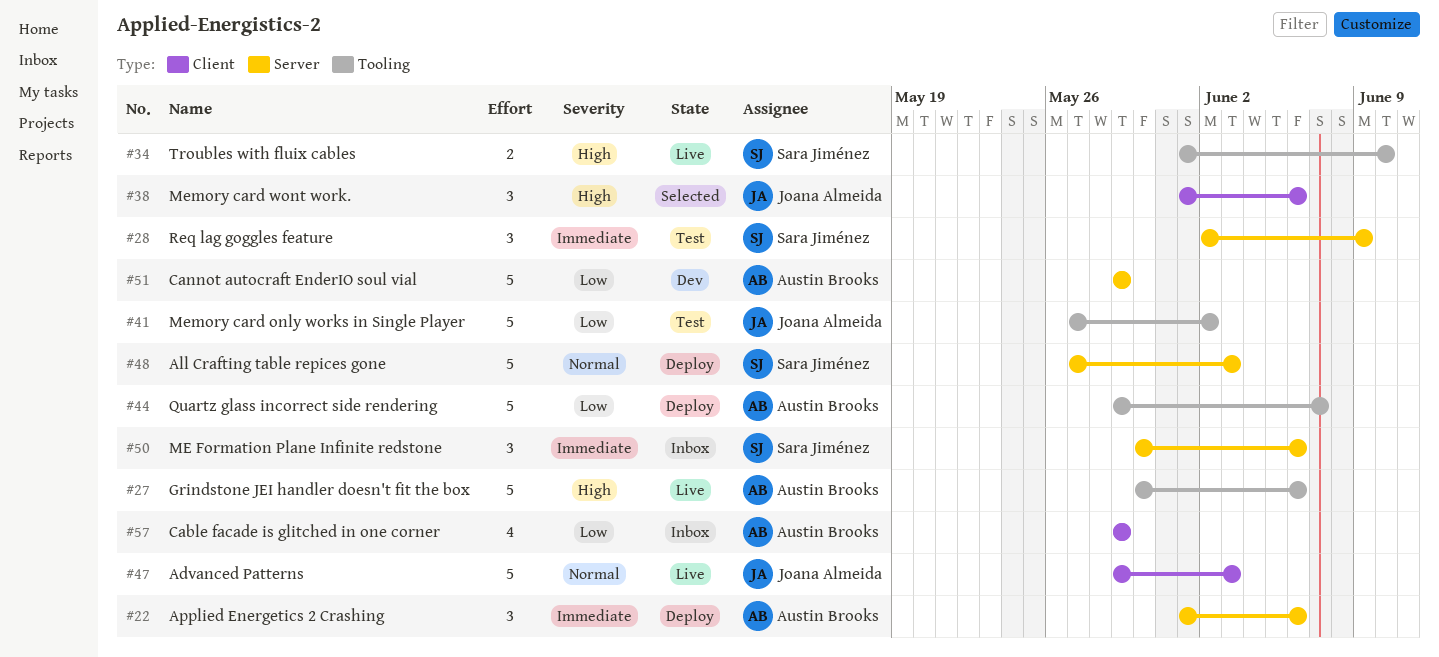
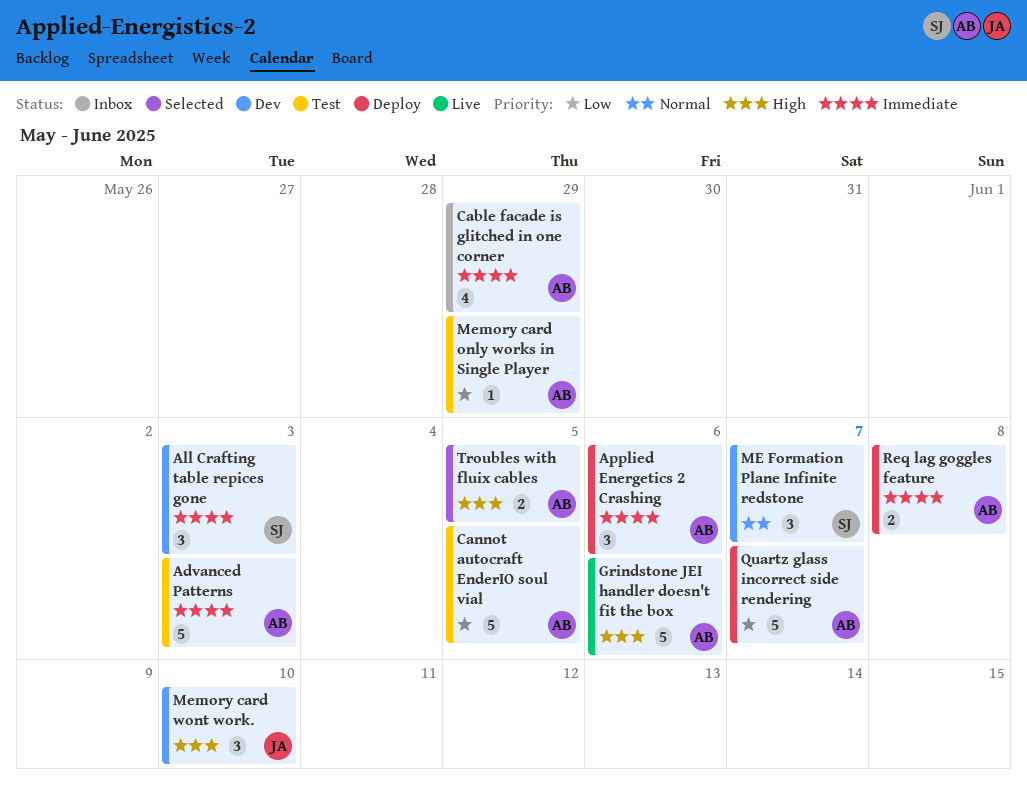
Advanced Patterns, status: Live -> Test
Advanced Patterns, owner: Joana Almeida -> Austin Brooks
Advanced Patterns, priority: Normal -> Immediate
All Crafting table repices gone, status: Deploy -> Dev
All Crafting table repices gone, priority: Normal -> Immediate
All Crafting table repices gone, estimate: 5 -> 3
Cable facade is glitched in one corner, priority: Low -> Immediate
Cannot autocraft EnderIO soul vial, status: Dev -> Test
Cannot autocraft EnderIO soul vial, due: May 29 -> Jun 5
ME Formation Plane Infinite redstone, status: Inbox -> Dev
ME Formation Plane Infinite redstone, priority: Immediate -> Normal
ME Formation Plane Infinite redstone, due: Jun 6 -> Jun 7
Memory card only works in Single Player, owner: Joana Almeida -> Austin Brooks
Memory card only works in Single Player, estimate: 5 -> 1
Memory card only works in Single Player, due: Jun 2 -> May 29
Memory card wont work., status: Selected -> Dev
Memory card wont work., due: Jun 6 -> Jun 10
Req lag goggles feature, status: Test -> Deploy
Req lag goggles feature, owner: Sara Jiménez -> Austin Brooks
Req lag goggles feature, estimate: 3 -> 2
Req lag goggles feature, due: Jun 9 -> Jun 8
Troubles with fluix cables, status: Live -> Selected
Troubles with fluix cables, owner: Sara Jiménez -> Austin Brooks
Troubles with fluix cables, due: Jun 10 -> Jun 5

